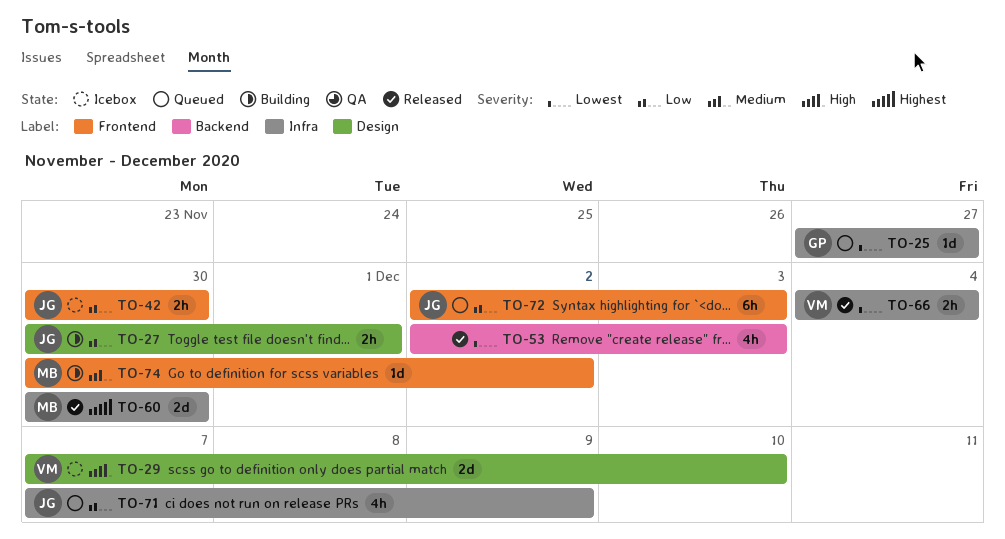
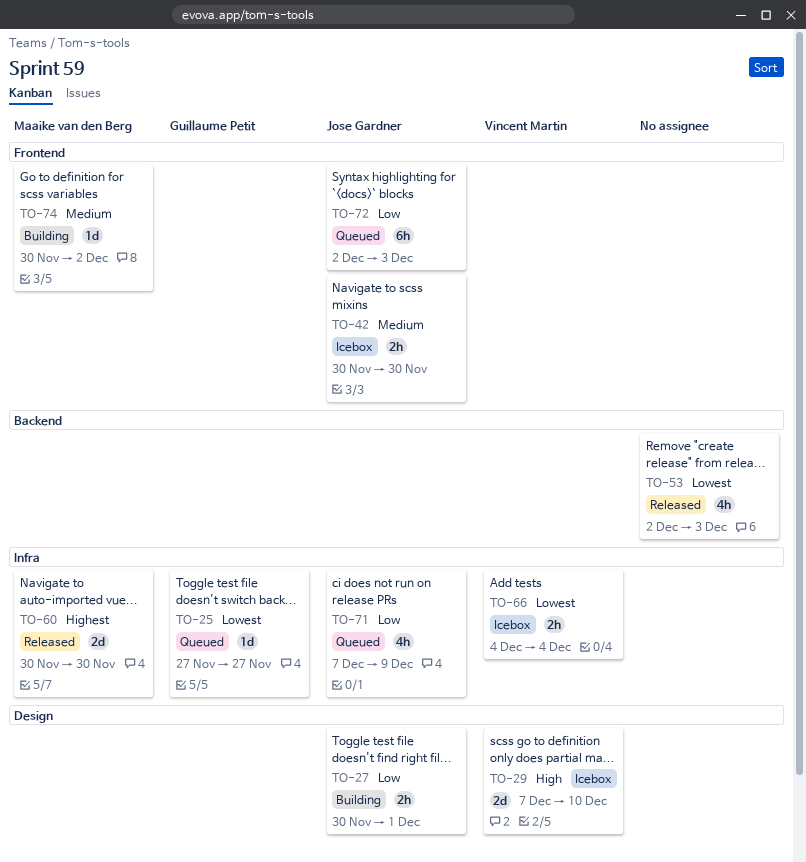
TO-42, priority: Low -> Medium
TO-66, status: Released -> Icebox

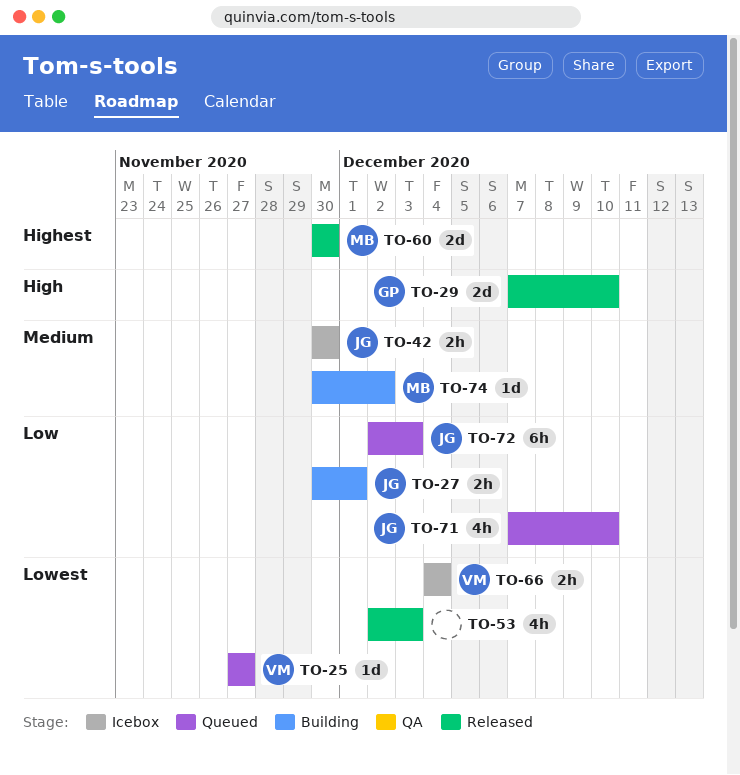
TO-25, owner: Guillaume Petit -> Vincent Martin
TO-29, status: Icebox -> Released
TO-29, owner: Vincent Martin -> Guillaume Petit
TO-71, due: Dec 9 -> Dec 10

